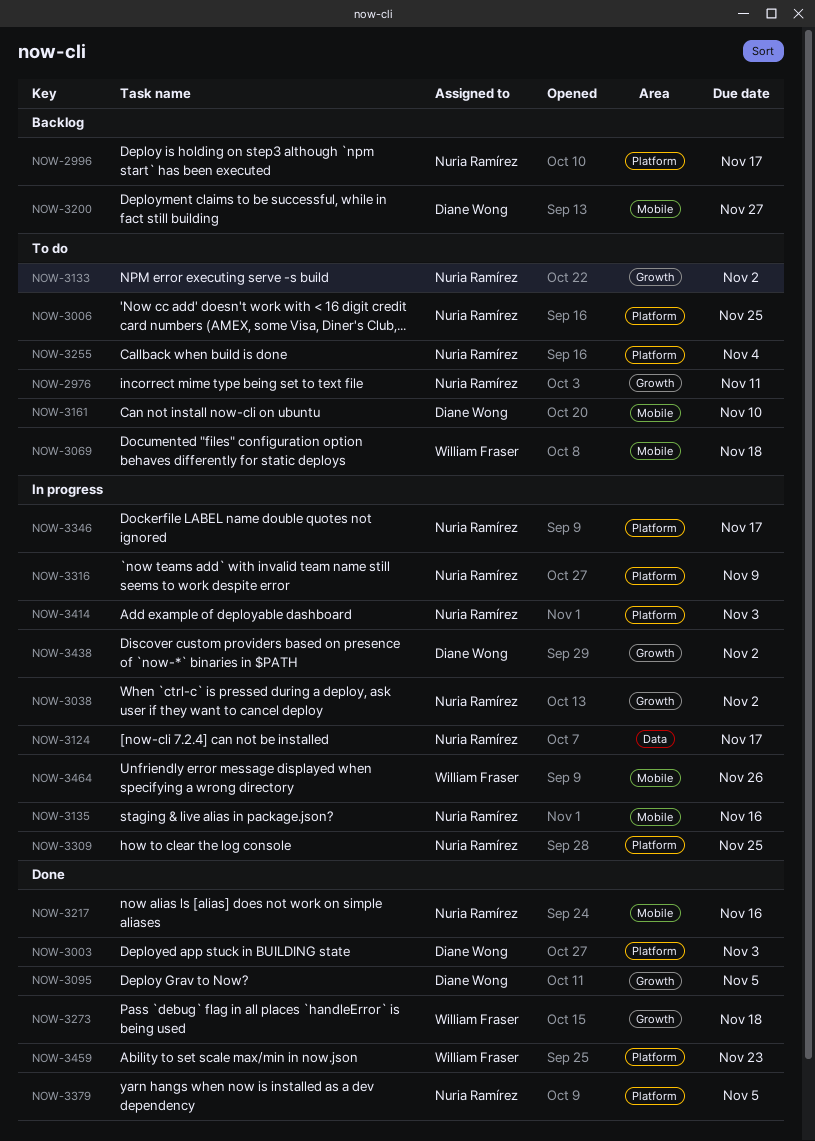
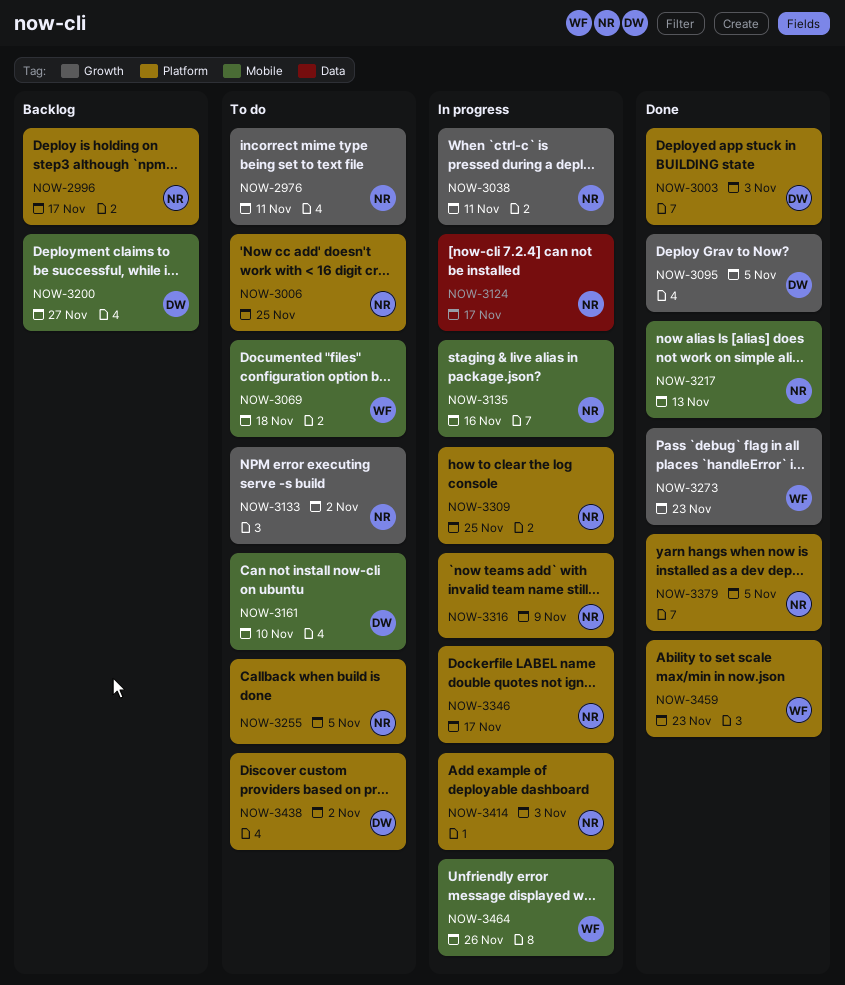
NOW-3038, due: Nov 2 -> Nov 11
NOW-3217, due: Nov 16 -> Nov 13
NOW-3255, due: Nov 4 -> Nov 5
NOW-3273, due: Nov 18 -> Nov 23
NOW-3438, status: In progress -> To do
NOW-3438, label: Growth -> Platform

